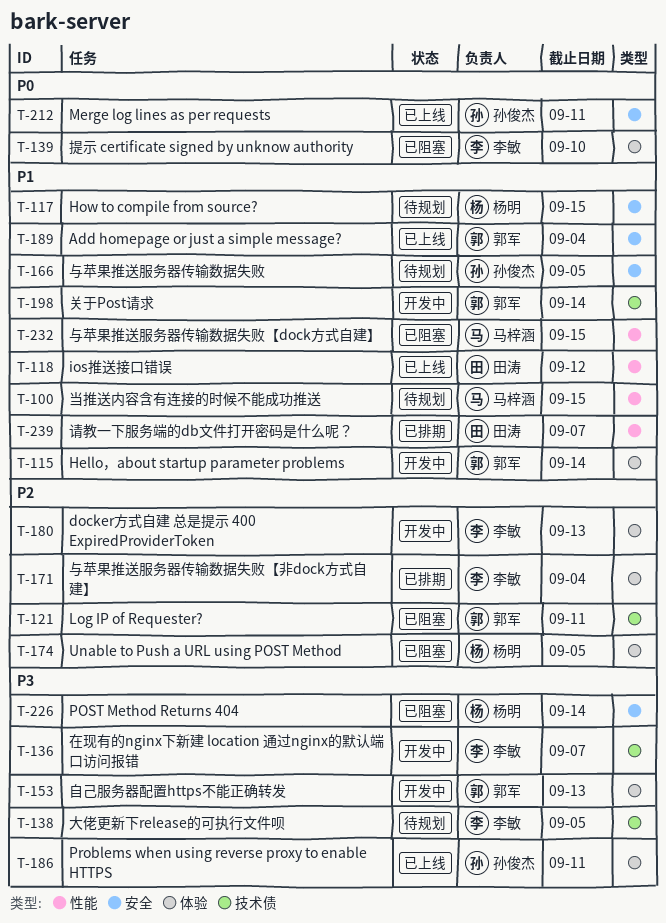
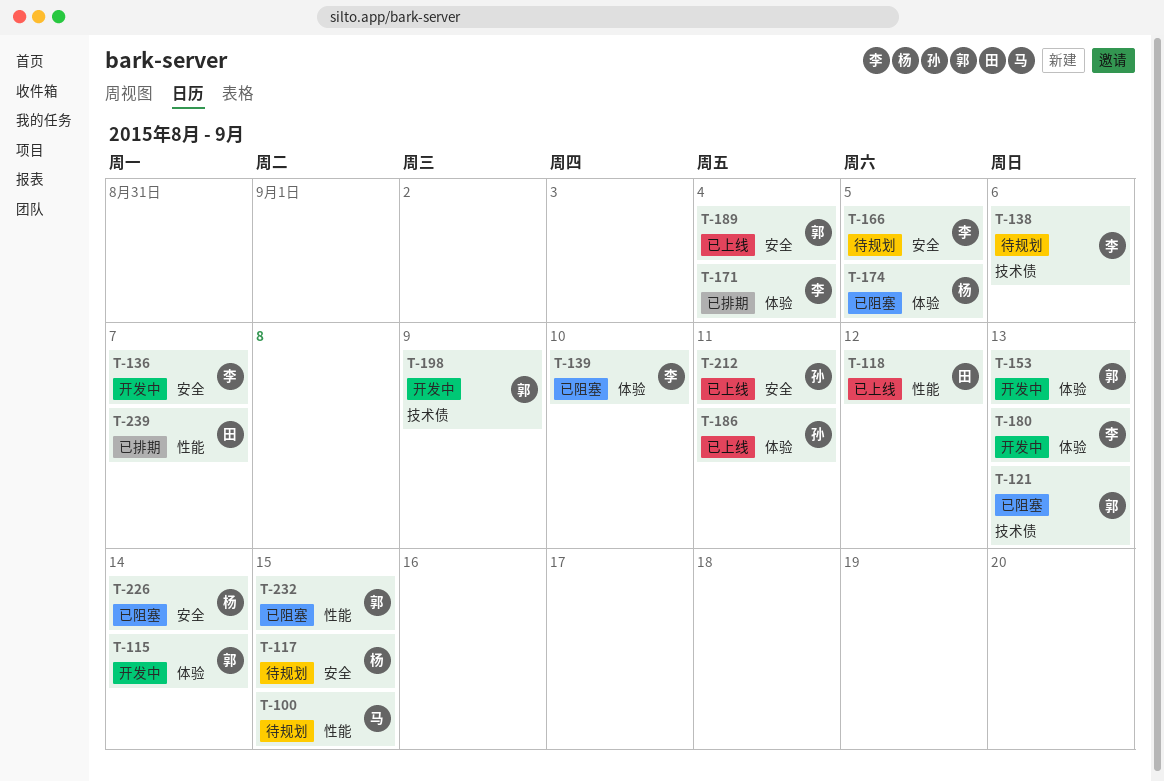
T-121, due: Sep 11 -> Sep 13
T-136, label: 技术债 -> 安全
T-138, due: Sep 5 -> Sep 6
T-166, owner: 孙俊杰 -> 李敏
T-198, due: Sep 14 -> Sep 9
T-232, owner: 马梓涵 -> 郭军

